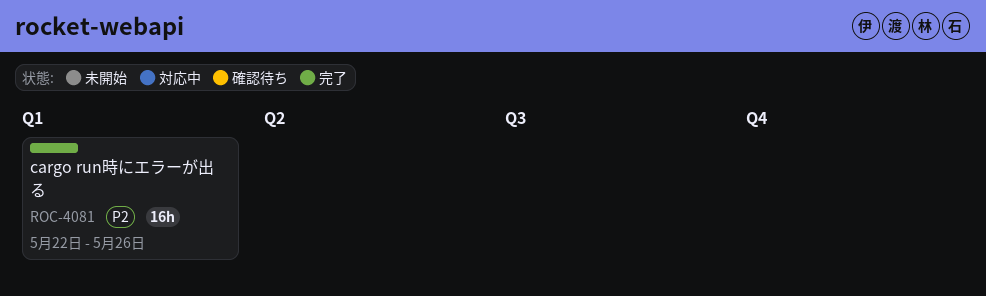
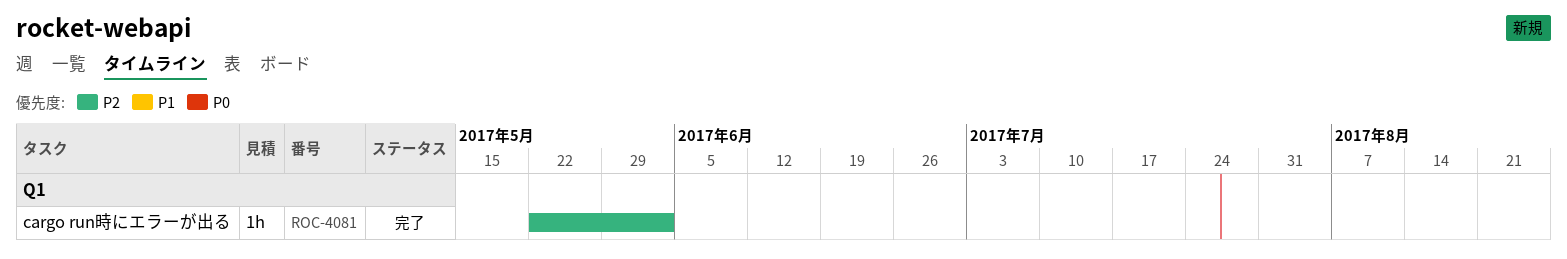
ROC-4081, estimate: 16h -> 1h
ROC-4081, due: May 26 -> Jun 2

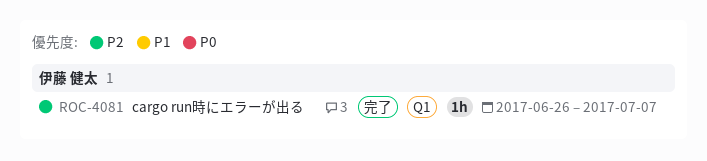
ROC-4081, start: May 22 -> Jun 26
ROC-4081, due: Jun 2 -> Jul 7

